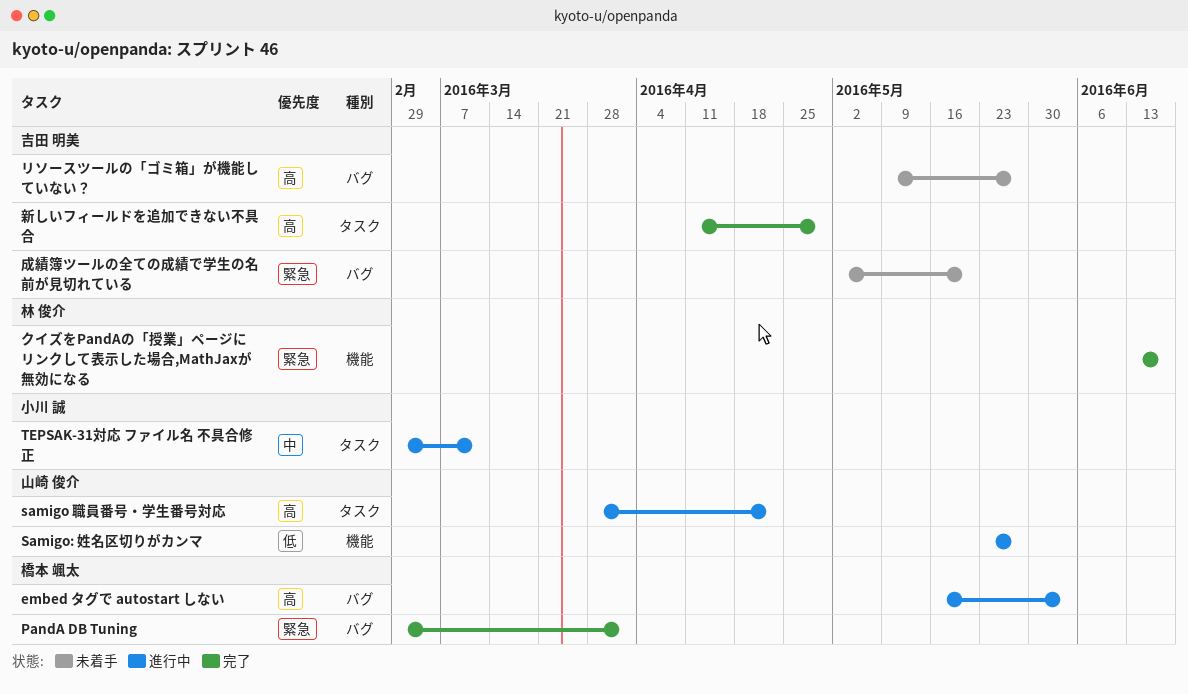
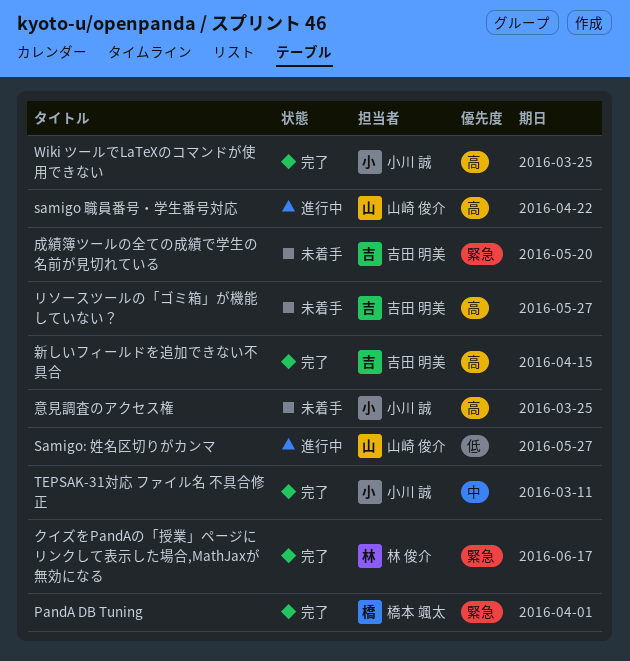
embed タグで autostart しない: present -> none
TEPSAK-31対応 ファイル名 不具合修正, status: 進行中 -> 完了
Wiki ツールでLaTeXのコマンドが使用できない: none -> present
意見調査のアクセス権: none -> present
新しいフィールドを追加できない不具合, due: Apr 29 -> Apr 15

